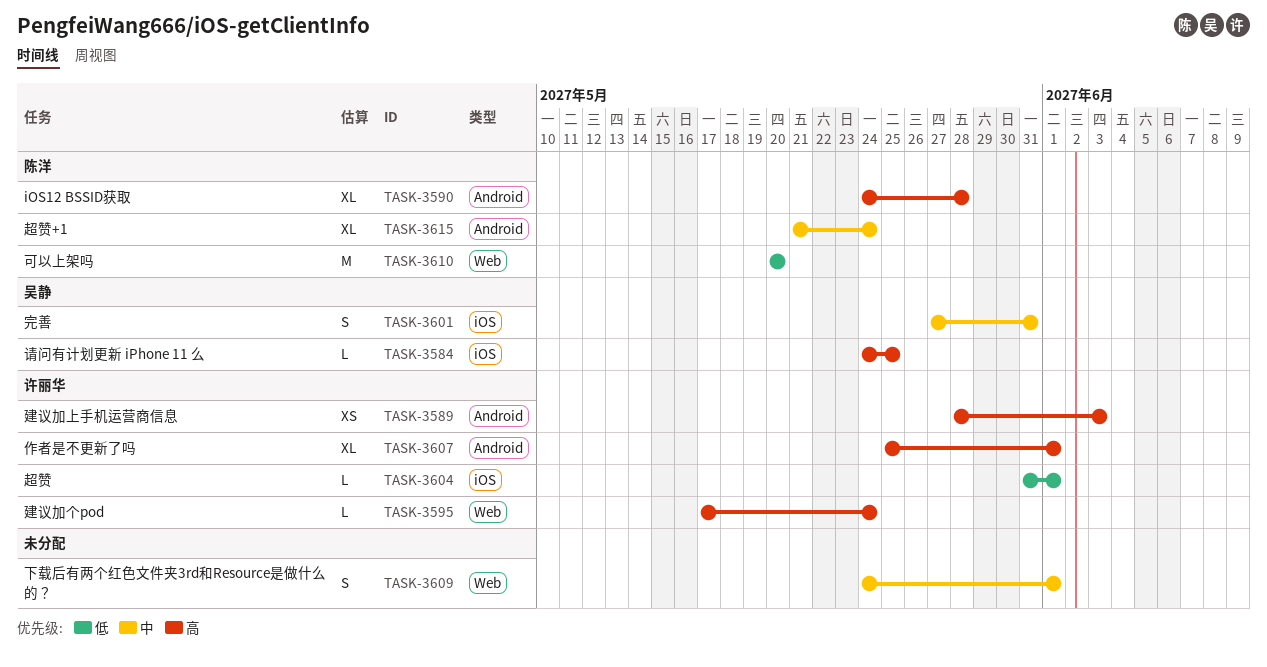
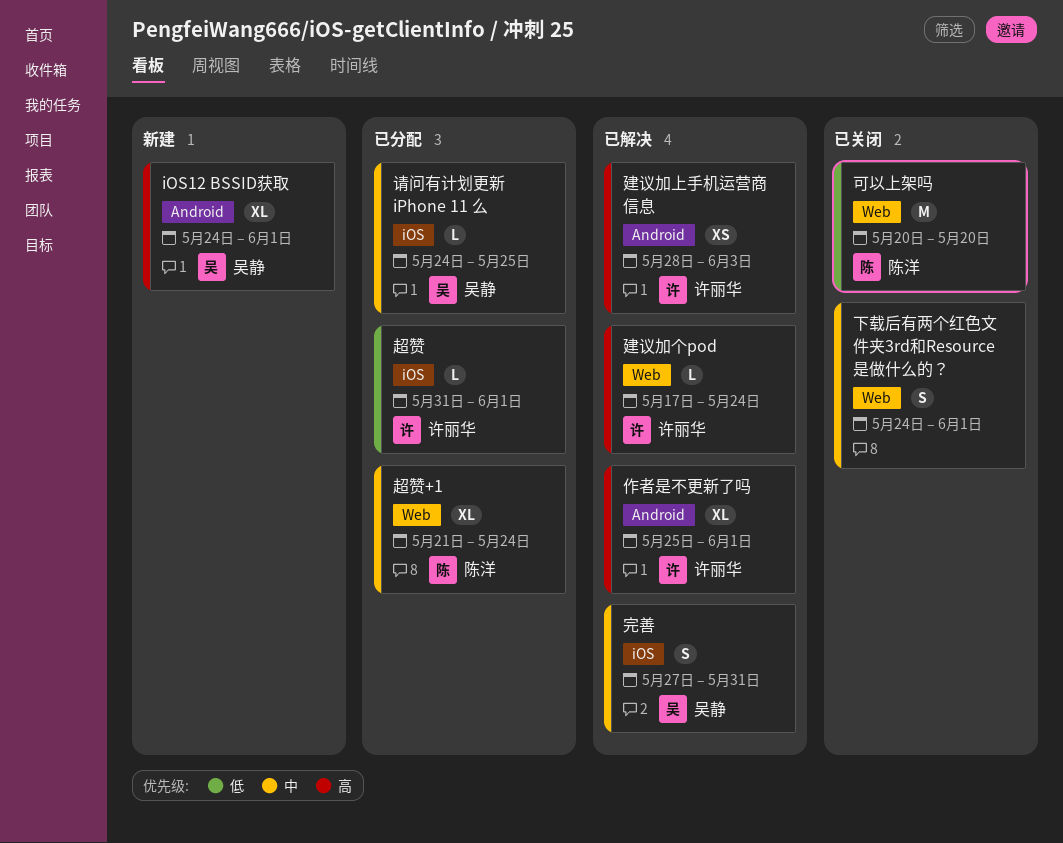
iOS12 BSSID获取, owner: 陈洋 -> 吴静
iOS12 BSSID获取, due: May 28 -> Jun 1
请问有计划更新 iPhone 11 么, priority: 高 -> 中
超赞+1, label: Android -> Web

